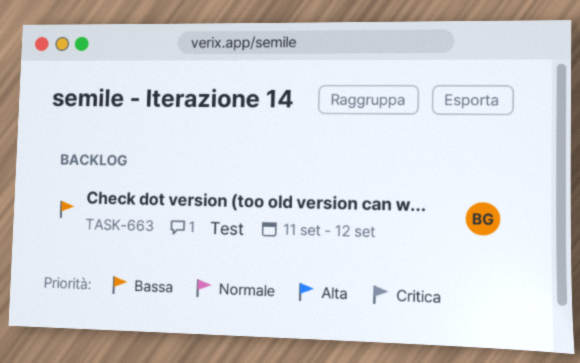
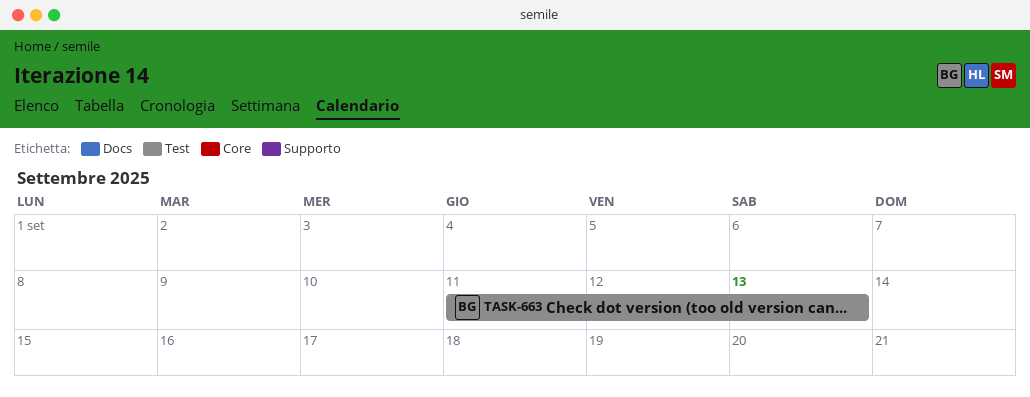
TASK-663, due: Sep 12 -> Sep 13

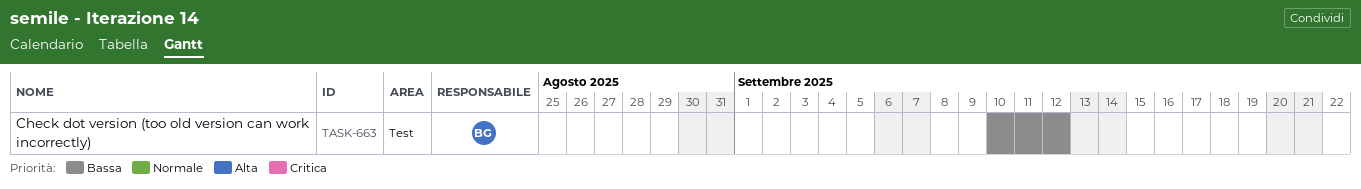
TASK-663, start: Sep 11 -> Sep 10
TASK-663, due: Sep 13 -> Sep 12

